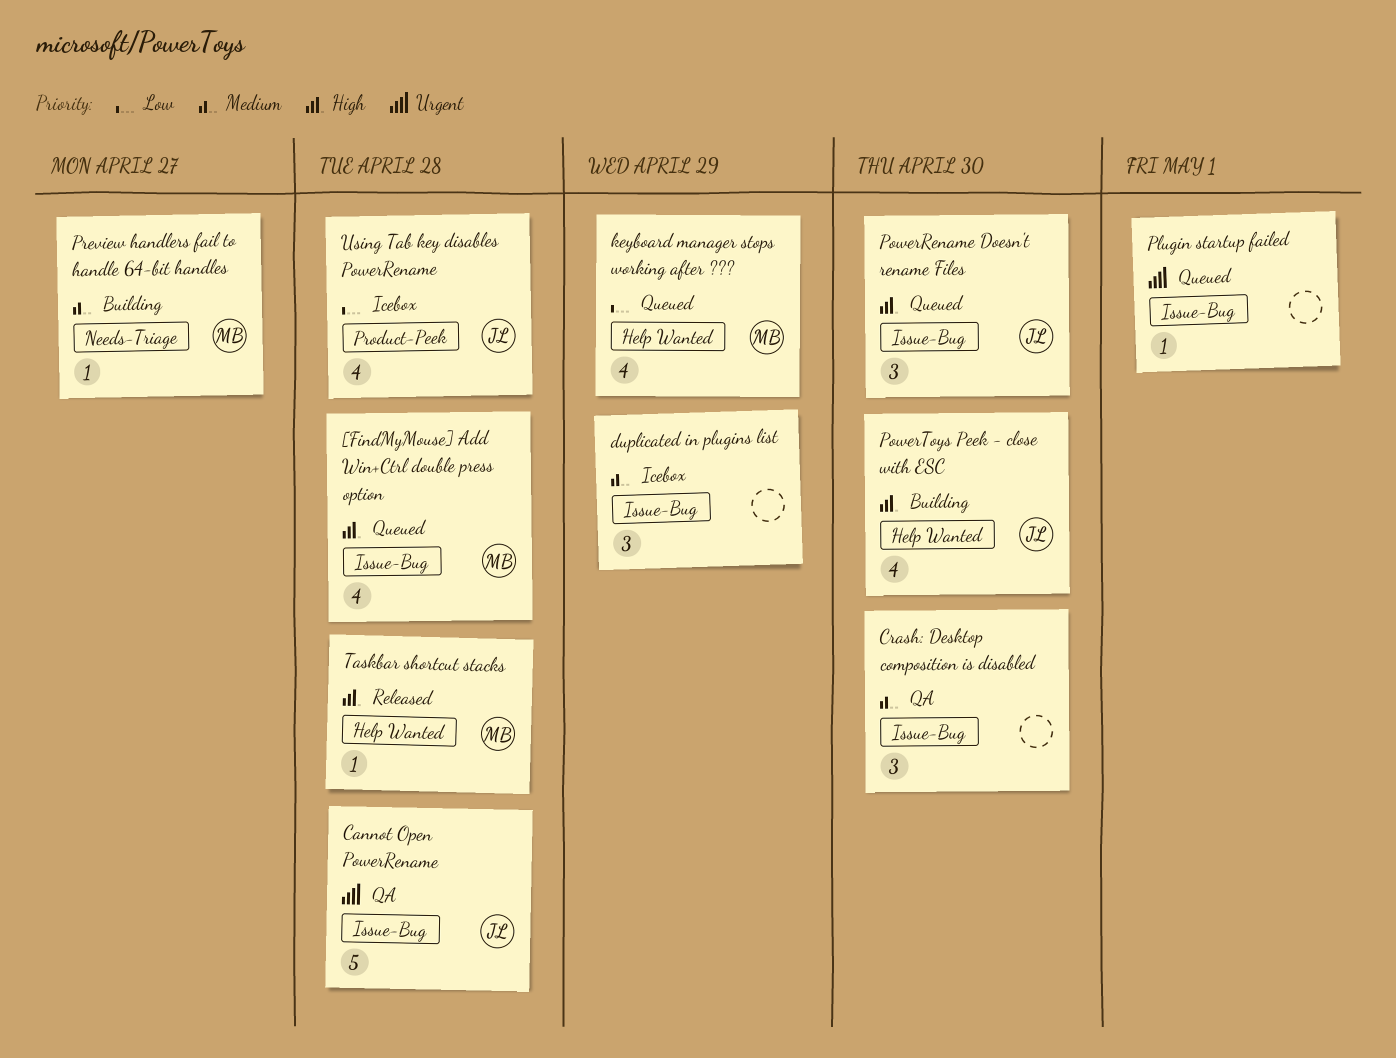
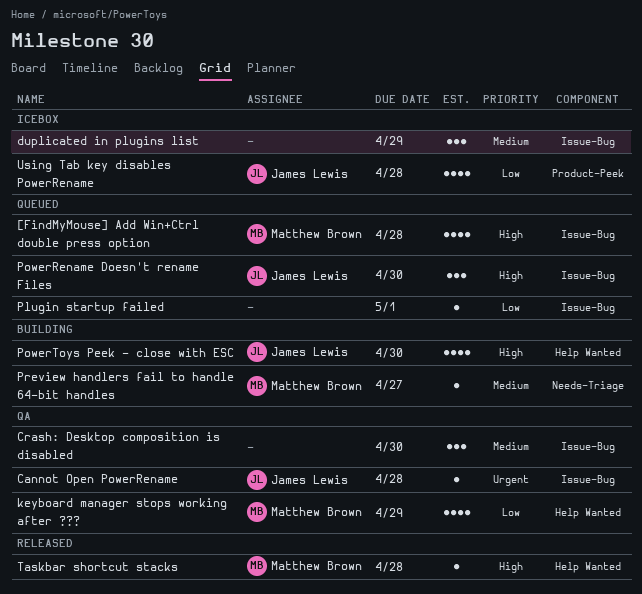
Cannot Open PowerRename, estimate: 5 -> 1
keyboard manager stops working after ???, status: Queued -> QA
Plugin startup failed, priority: Urgent -> Low

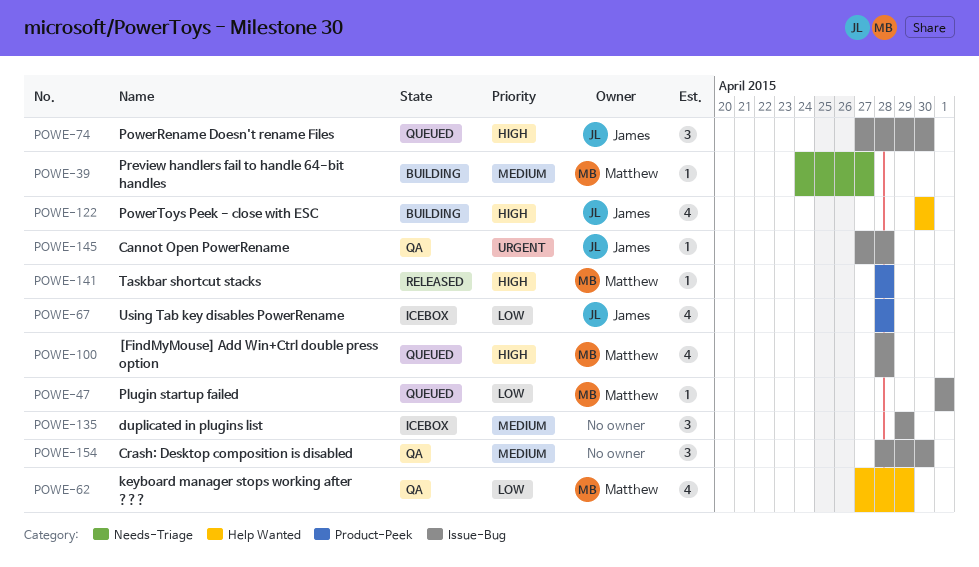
Plugin startup failed, owner: none -> Matthew Brown
Taskbar shortcut stacks, label: Help Wanted -> Product-Peek

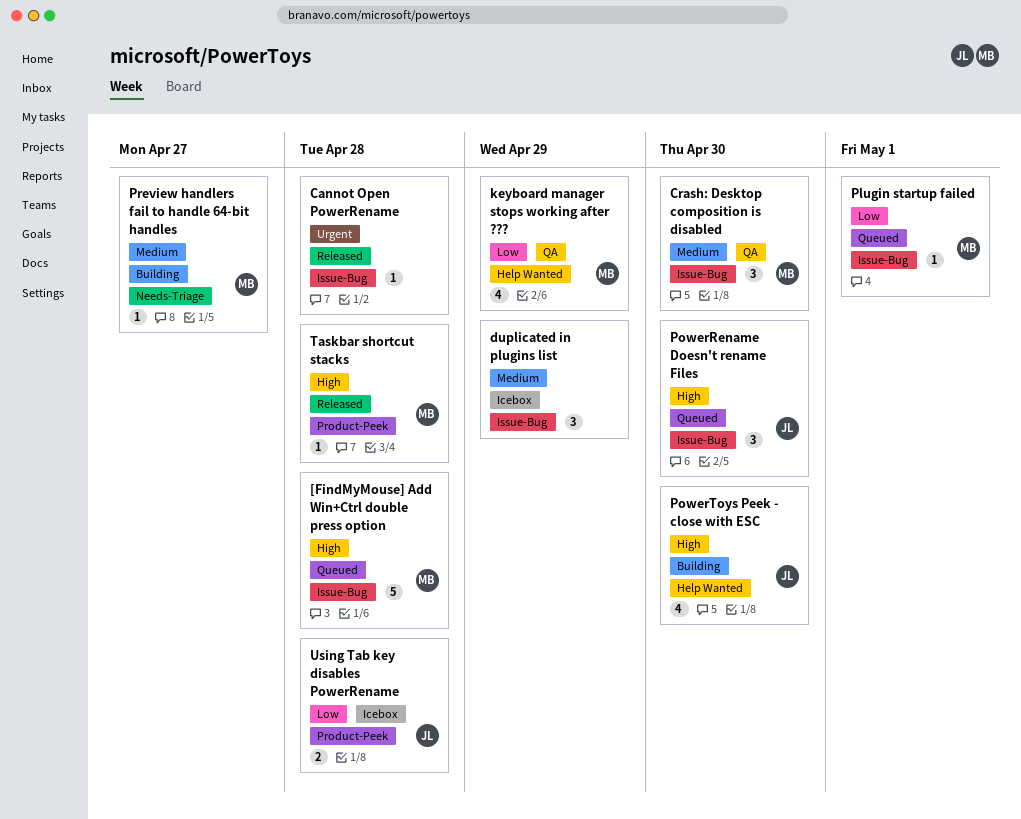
[FindMyMouse] Add Win+Ctrl double press option, estimate: 4 -> 5
Cannot Open PowerRename, status: QA -> Released
Cannot Open PowerRename, owner: James -> none
Crash: Desktop composition is disabled, owner: none -> Matthew
Using Tab key disables PowerRename, estimate: 4 -> 2

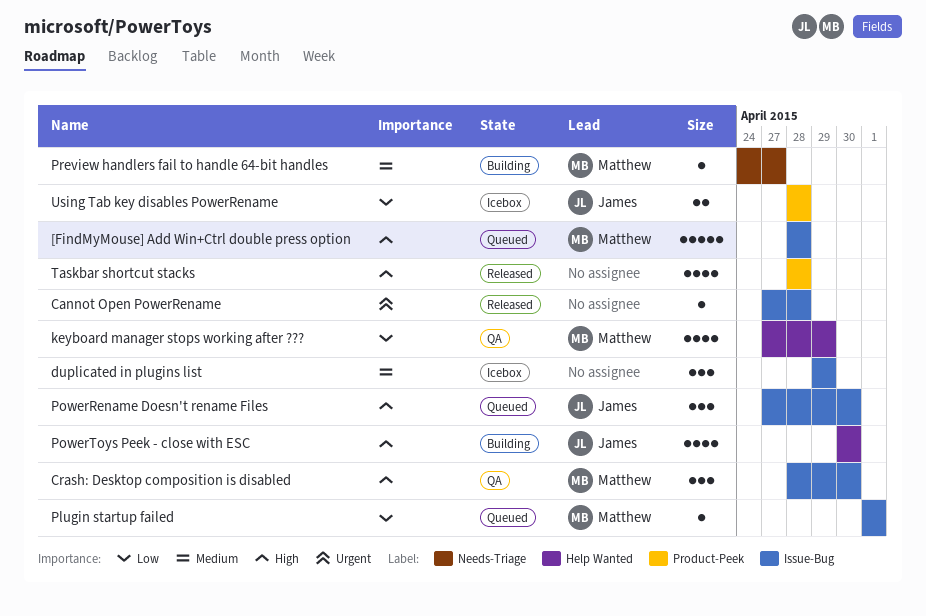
Crash: Desktop composition is disabled, priority: Medium -> High
Taskbar shortcut stacks, owner: Matthew -> none
Taskbar shortcut stacks, estimate: 1 -> 4

